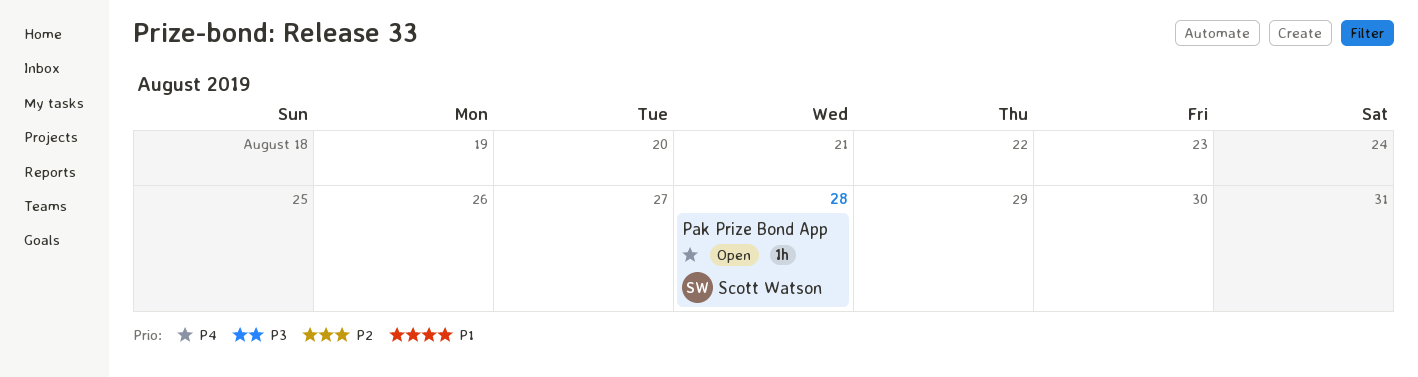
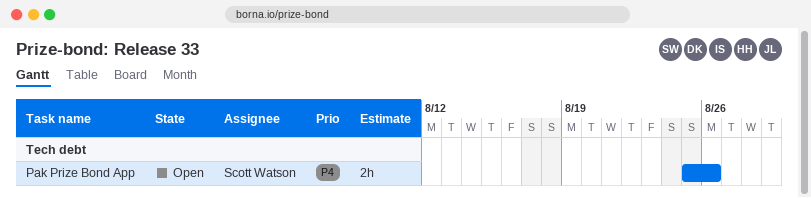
Pak Prize Bond App, estimate: 1h -> 2h
Pak Prize Bond App, due: Aug 28 -> Aug 26

